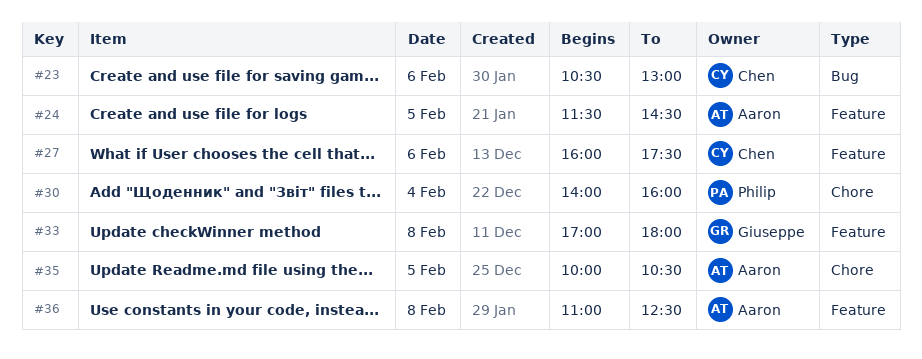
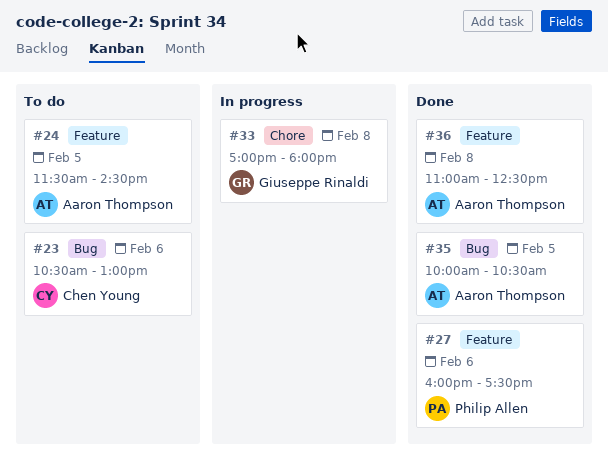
#27, owner: Chen Young -> Philip Allen
#30: present -> none
#33, label: Feature -> Chore
#35, label: Chore -> Bug

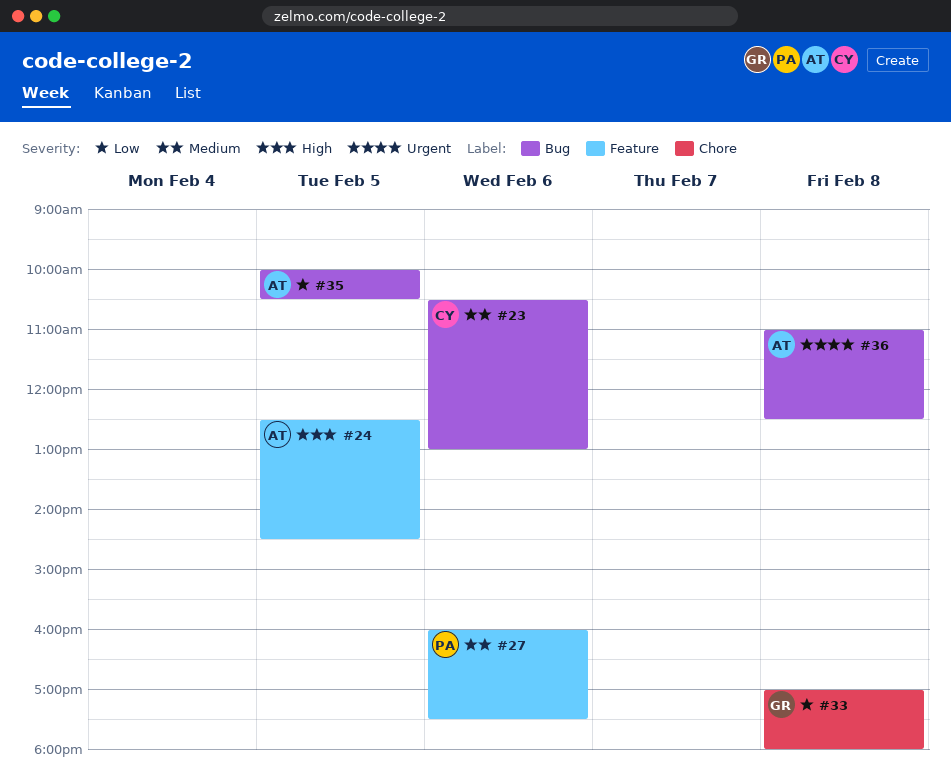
#24, begins: 11:30 -> 12:30
#36, label: Feature -> Bug

